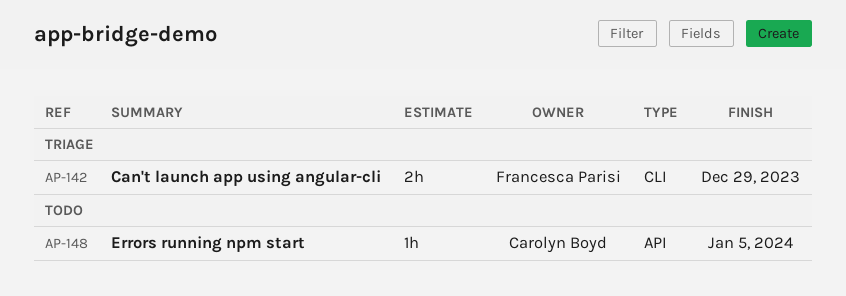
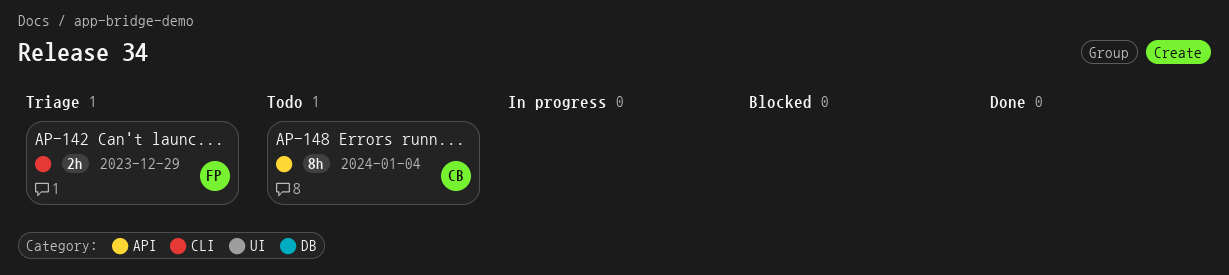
AP-148, estimate: 1h -> 8h
AP-148, due: Jan 5 -> Jan 4

